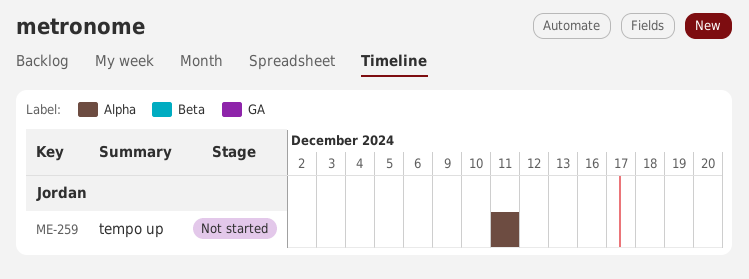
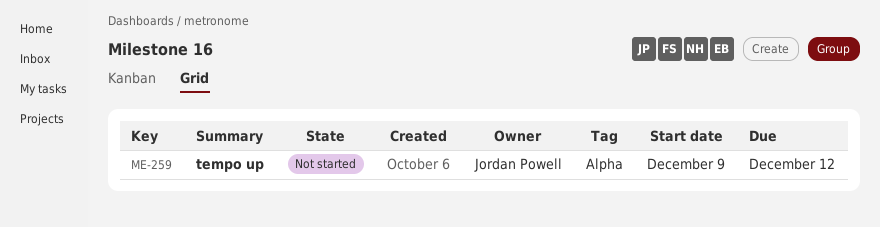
ME-259, start: Dec 11 -> Dec 9
ME-259, due: Dec 11 -> Dec 12

